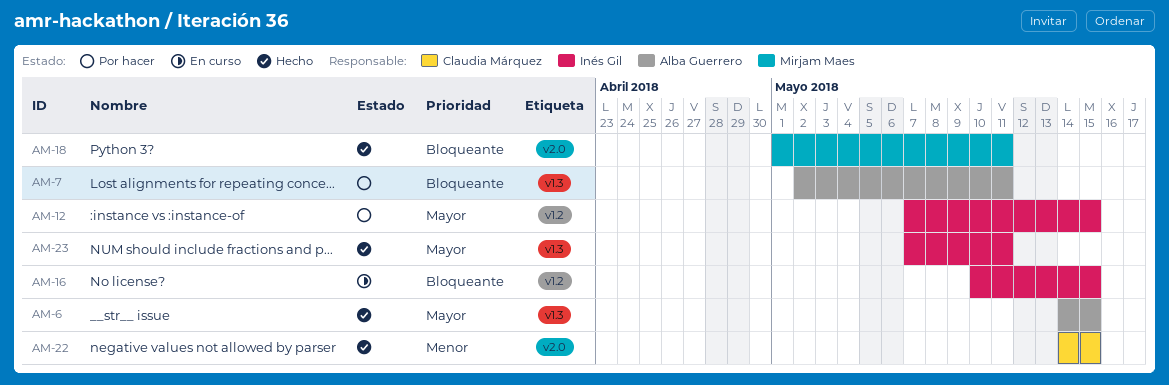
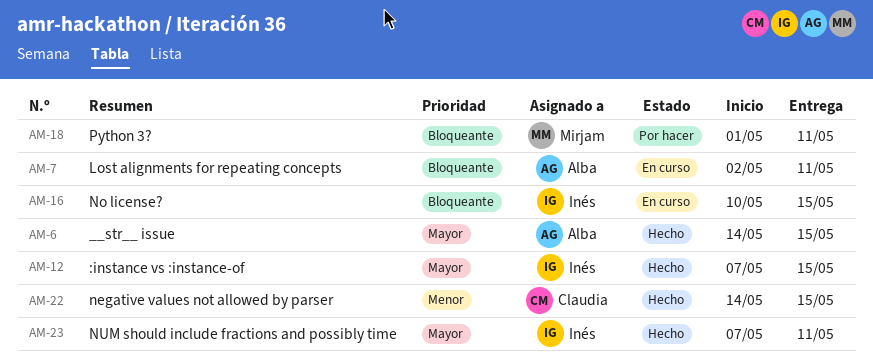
AM-7, status: Por hacer -> En curso
AM-12, status: Por hacer -> Hecho
AM-18, status: Hecho -> Por hacer

